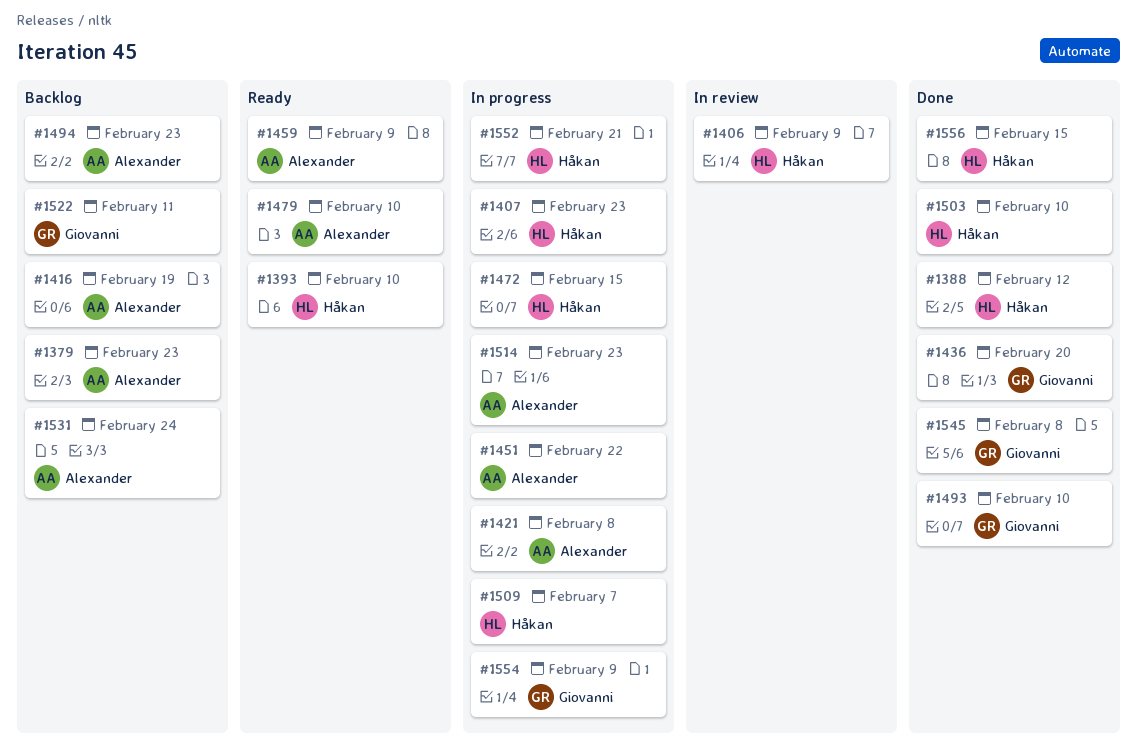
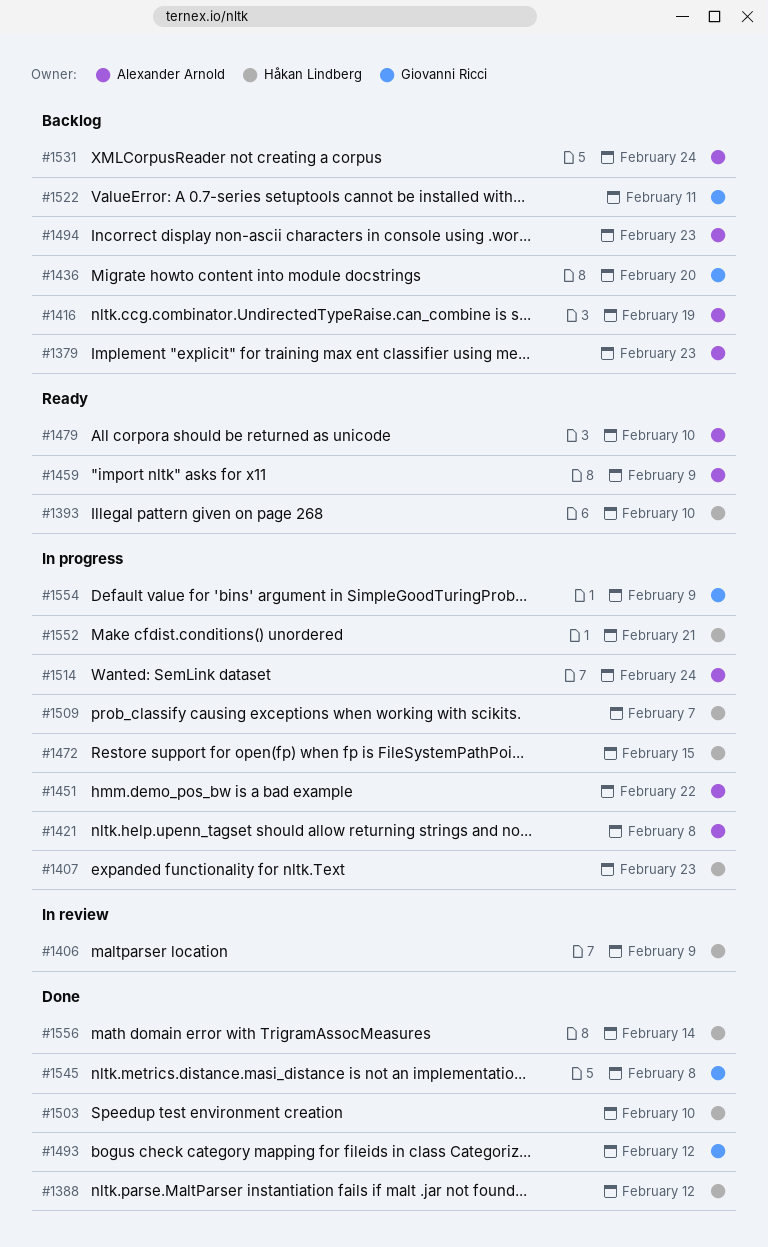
#1436, status: Done -> Backlog
#1493, due: Feb 10 -> Feb 12
#1514, due: Feb 23 -> Feb 24
#1556, due: Feb 15 -> Feb 14

